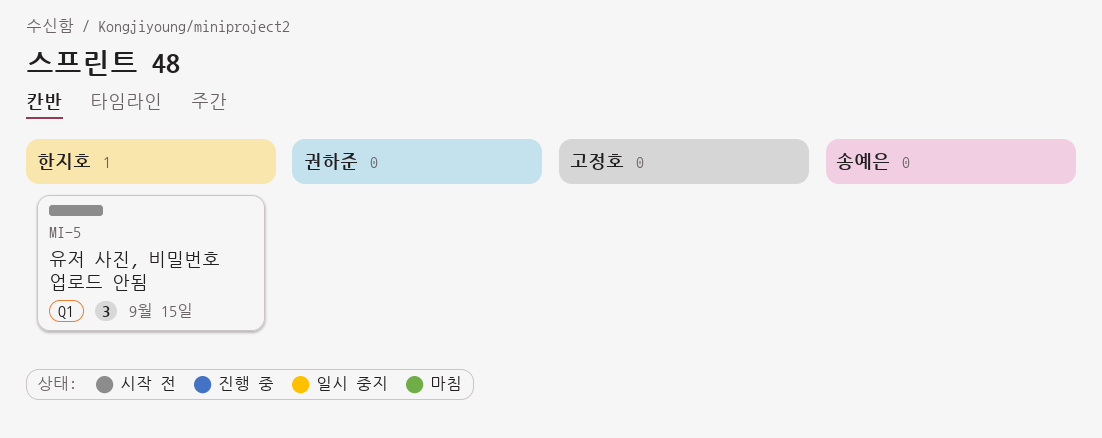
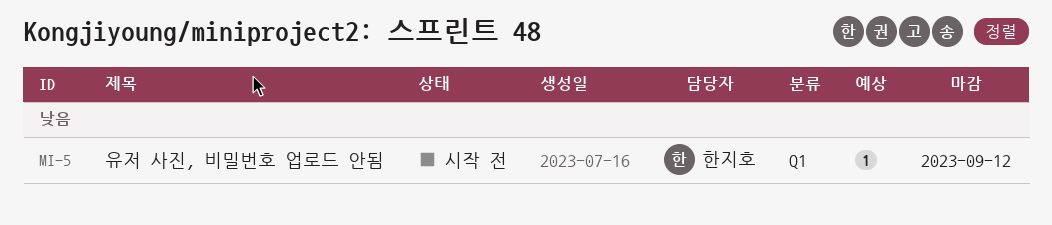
MI-5, estimate: 3 -> 1
MI-5, due: Sep 15 -> Sep 12

